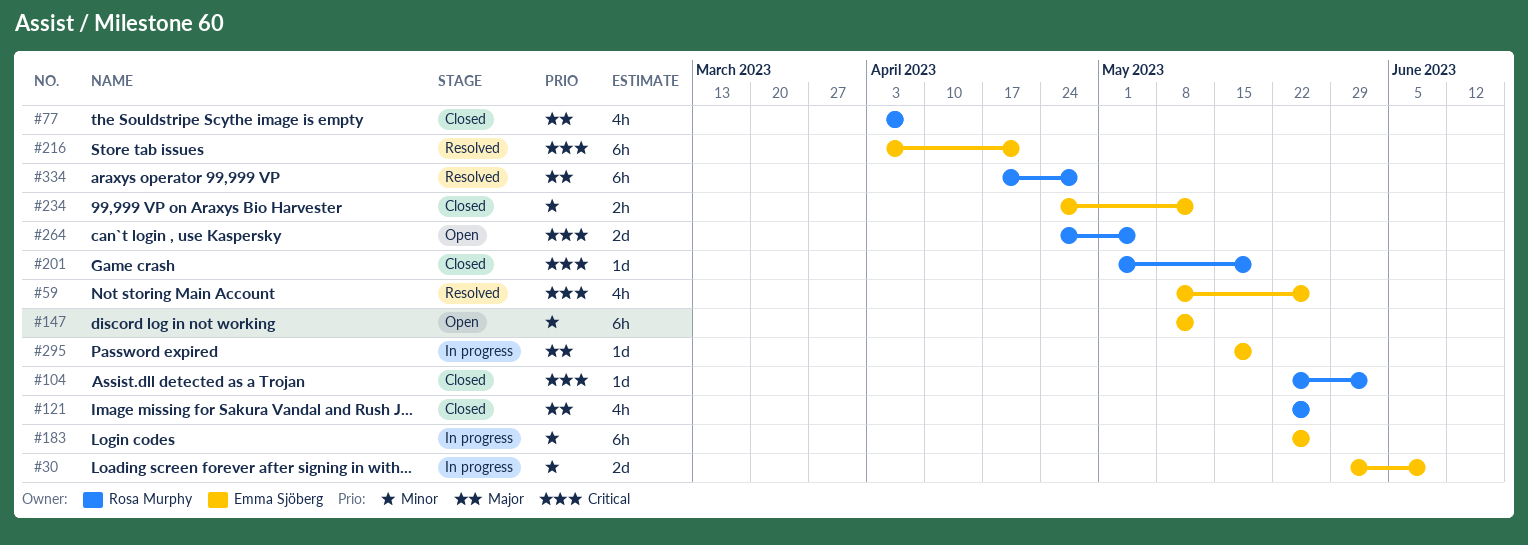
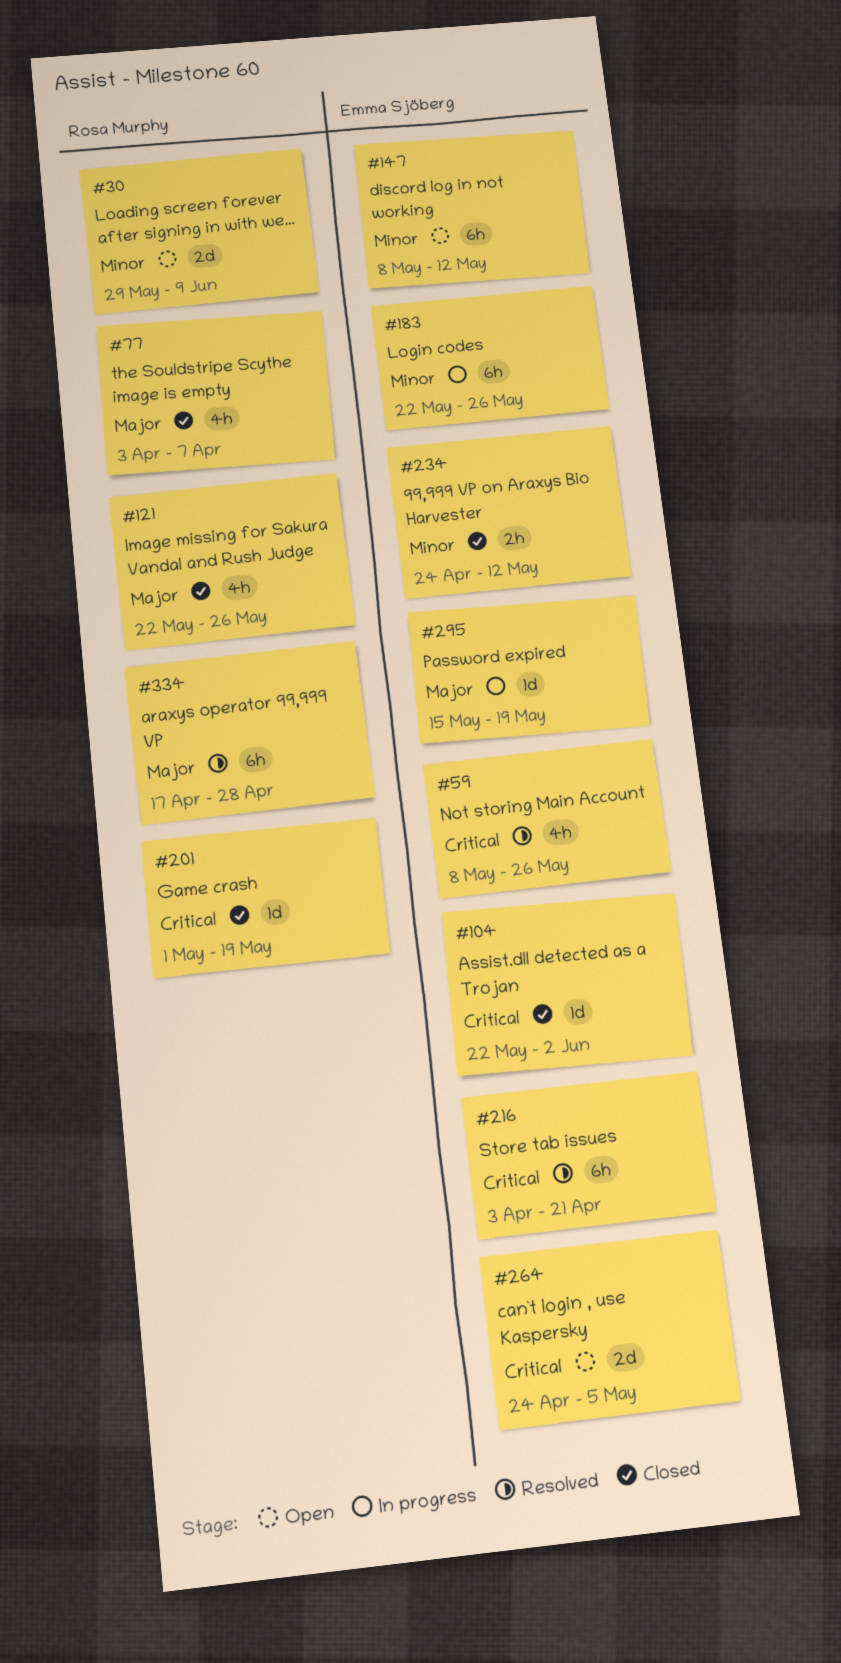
#30, status: In progress -> Open
#30, owner: Emma Sjöberg -> Rosa Murphy
#104, owner: Rosa Murphy -> Emma Sjöberg
#264, owner: Rosa Murphy -> Emma Sjöberg

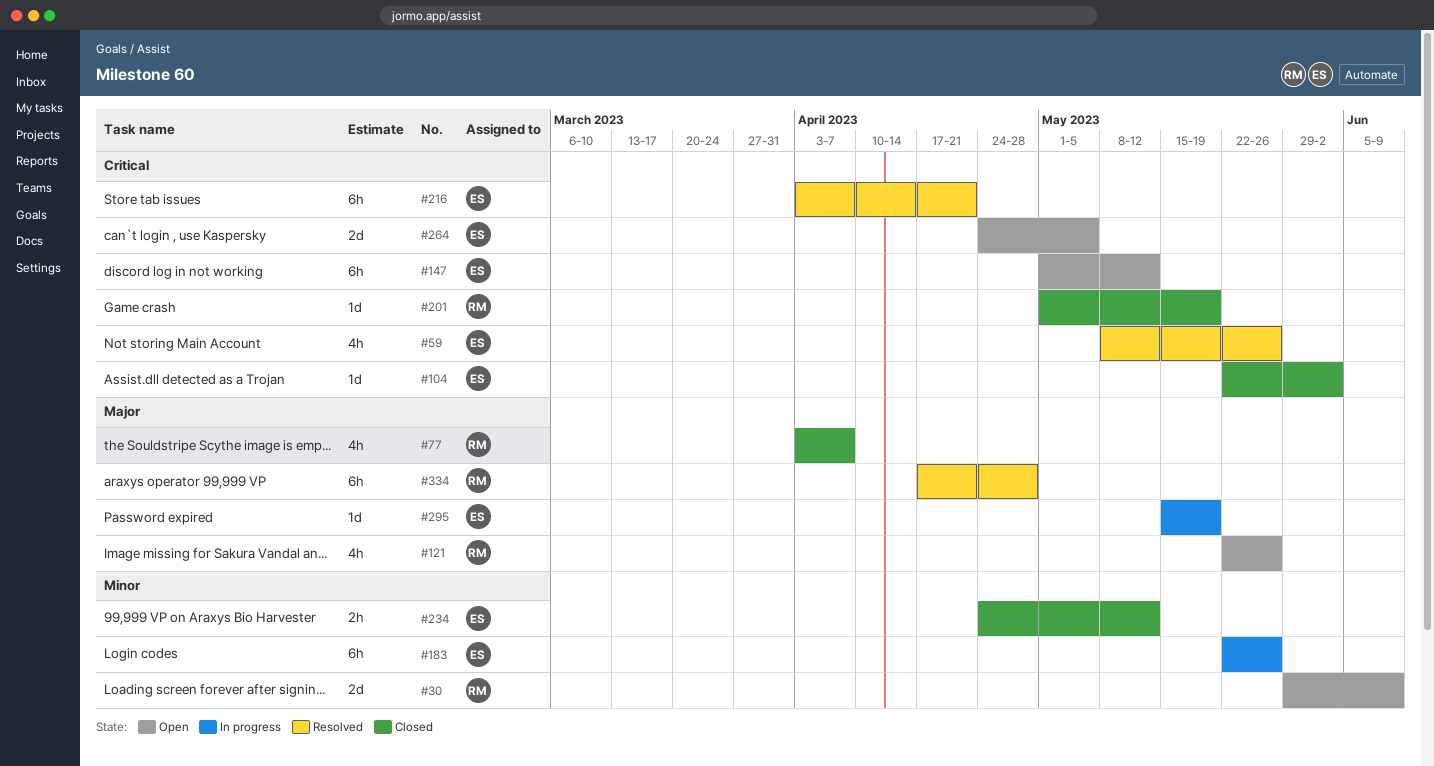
#121, status: Closed -> Open
#147, priority: Minor -> Critical
#147, start: May 8 -> May 1

